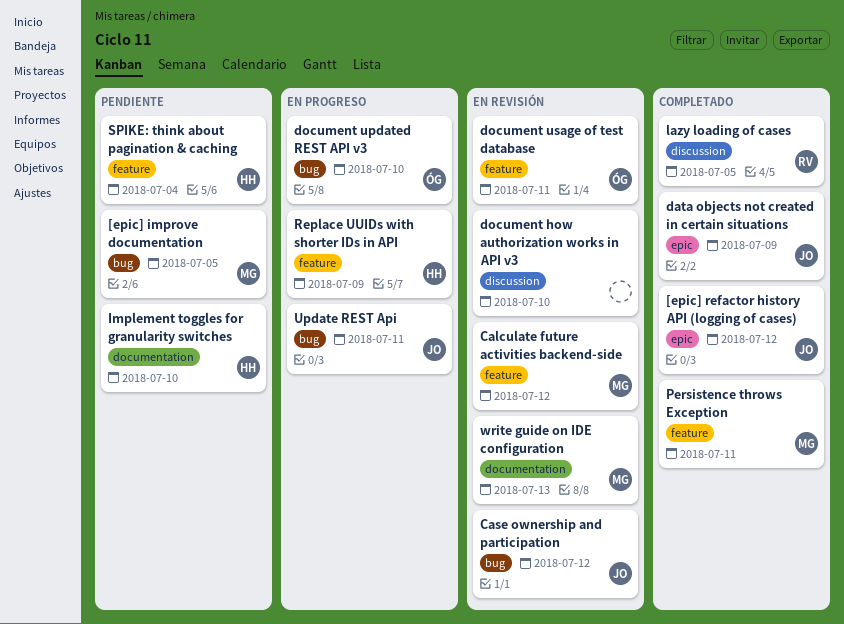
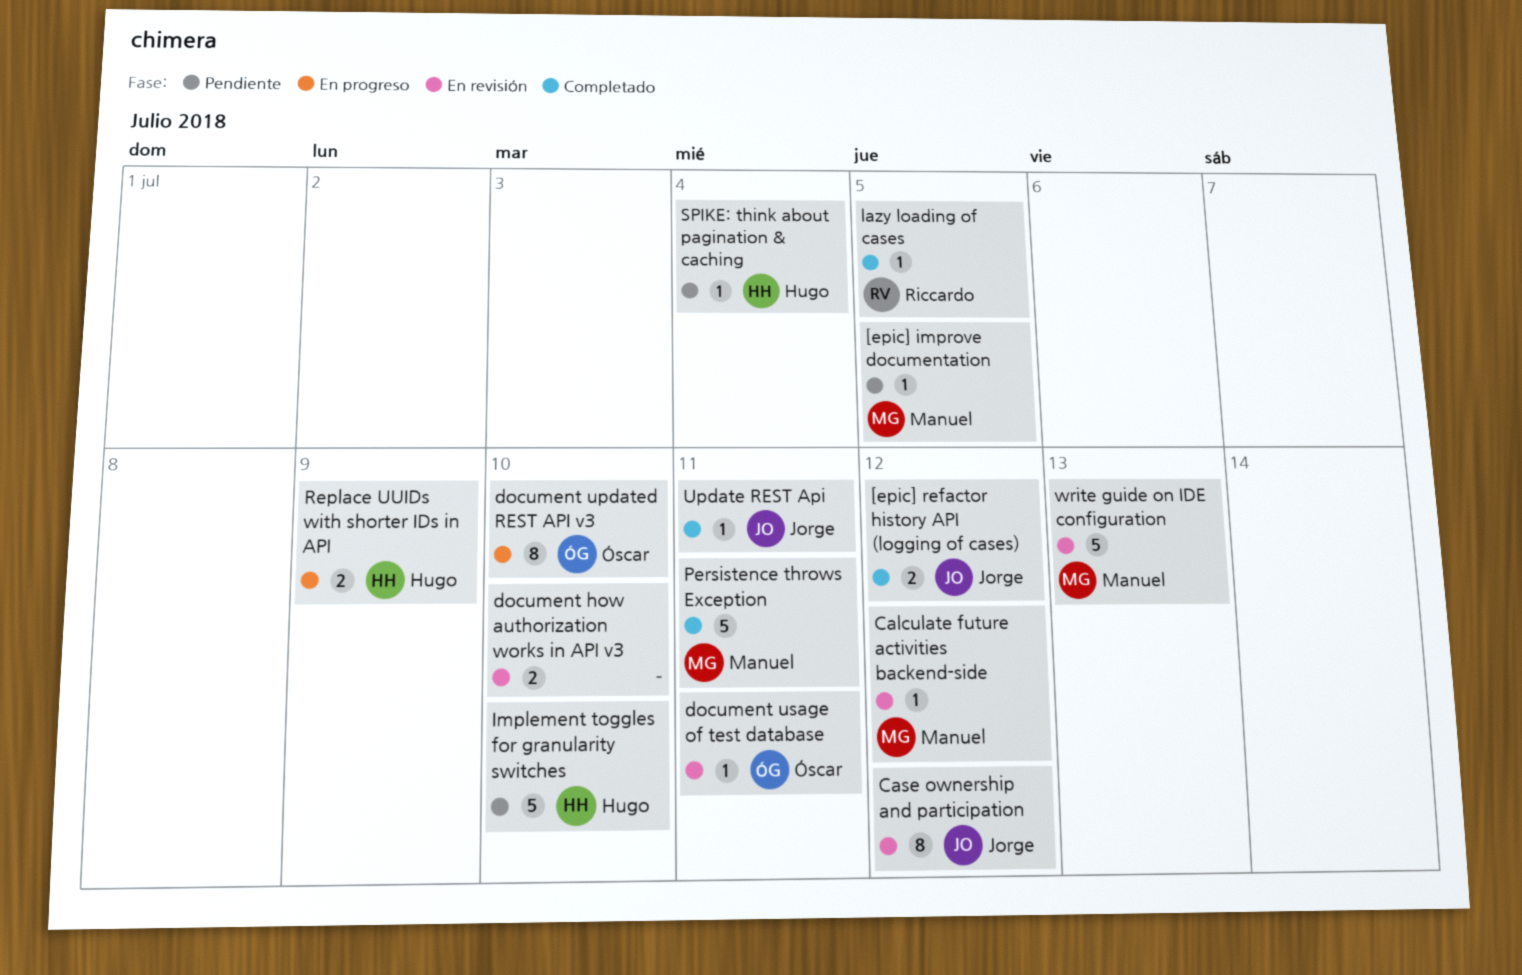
data objects not created in certain situations: present -> none
Update REST Api, status: En progreso -> Completado

